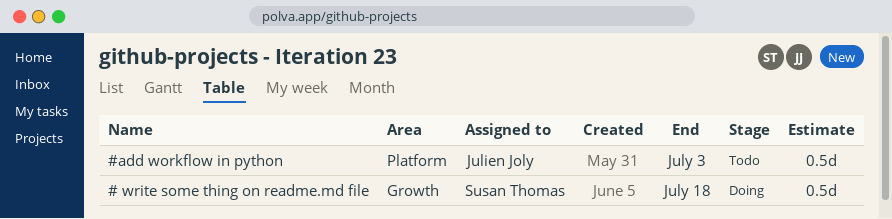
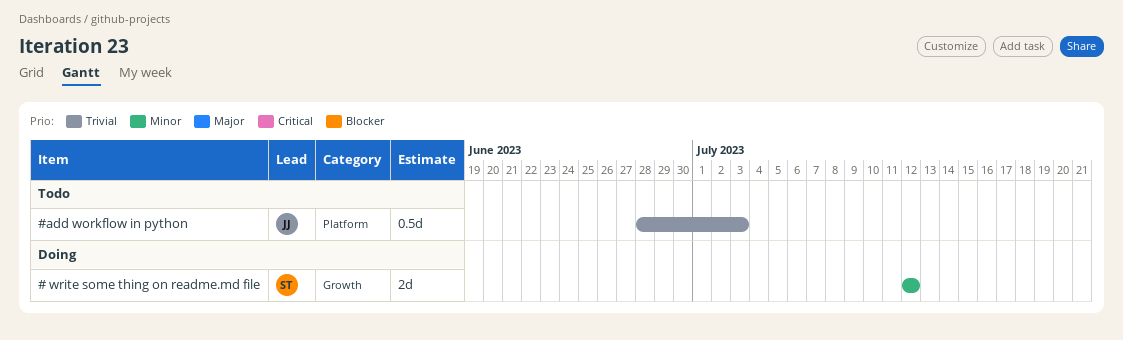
# write some thing on readme.md file, estimate: 0.5d -> 2d
# write some thing on readme.md file, due: Jul 18 -> Jul 12

